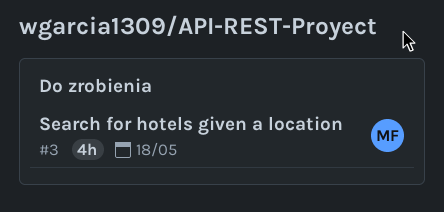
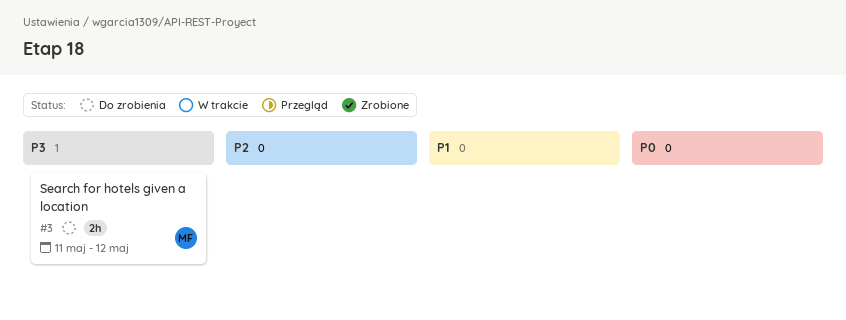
#3, estimate: 4h -> 2h
#3, due: May 18 -> May 12

